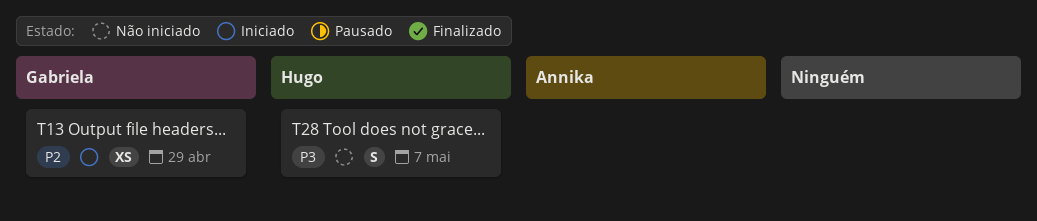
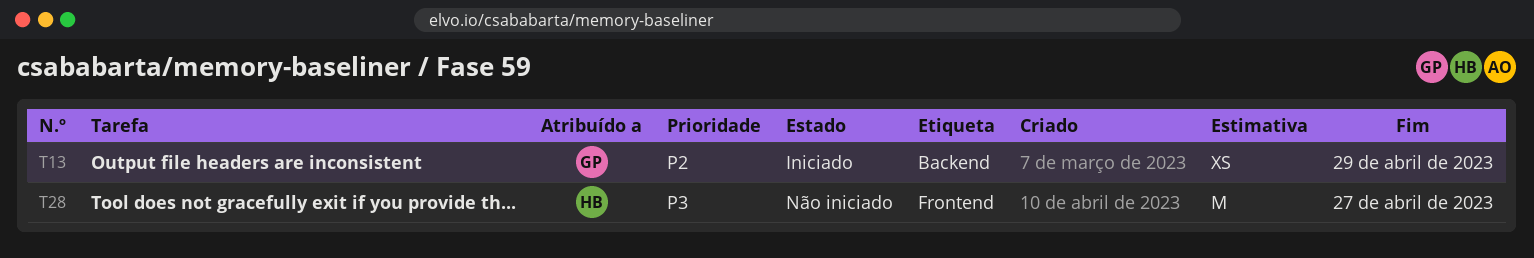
T28, estimate: S -> M
T28, due: May 7 -> Apr 27

